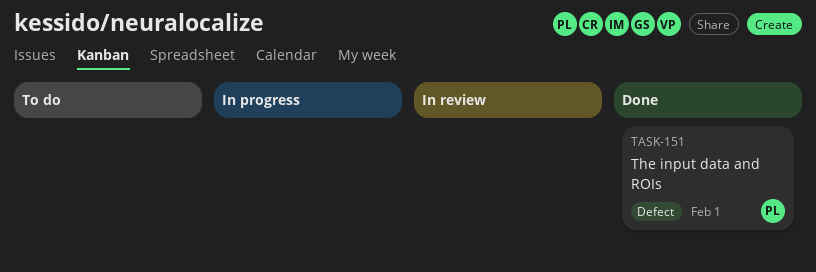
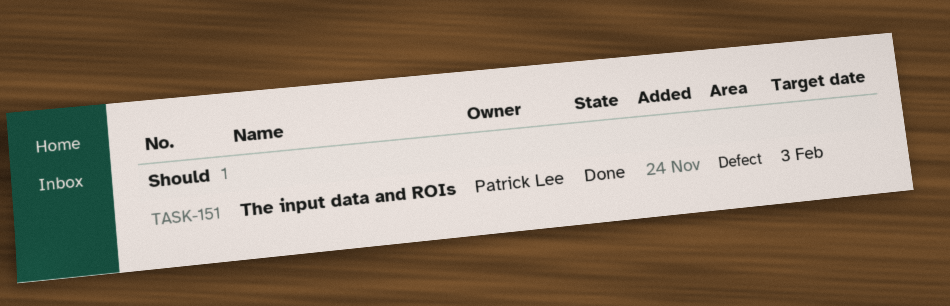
TASK-151, due: Feb 1 -> Feb 3

